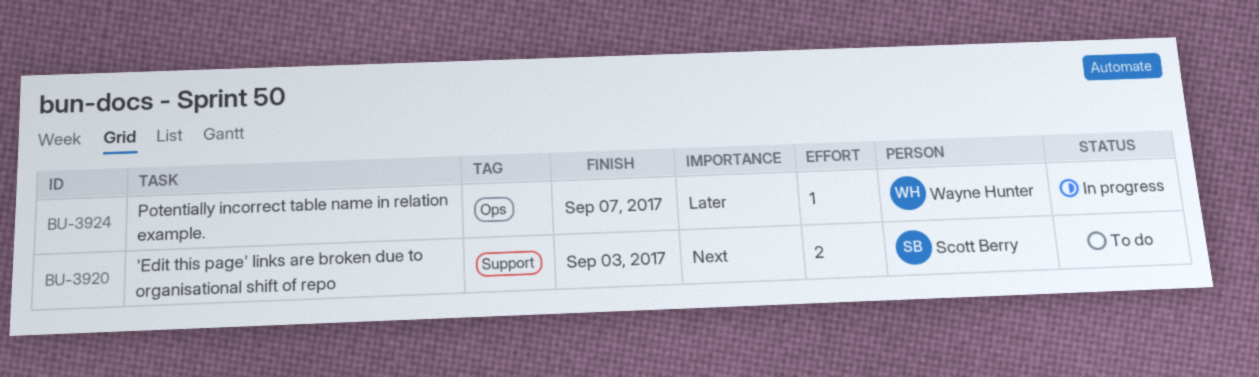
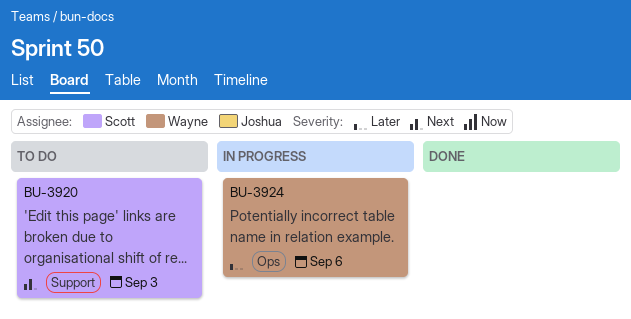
BU-3924, due: Sep 7 -> Sep 6

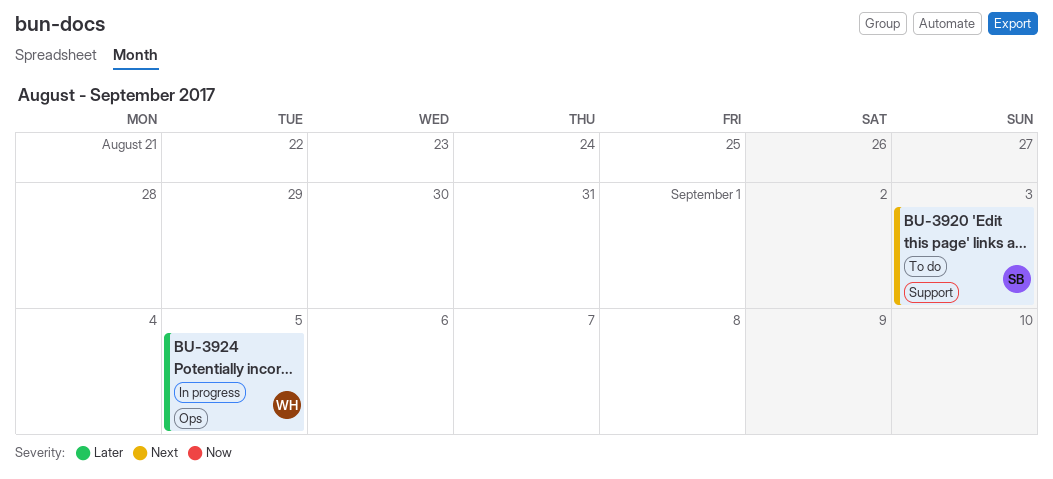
BU-3924, due: Sep 6 -> Sep 5

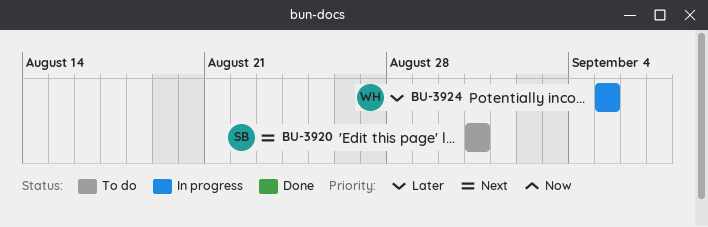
BU-3920, due: Sep 3 -> Aug 31

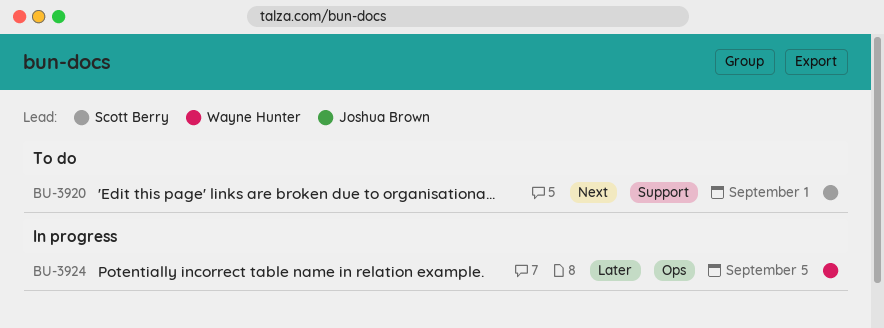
BU-3920, due: Aug 31 -> Sep 1

